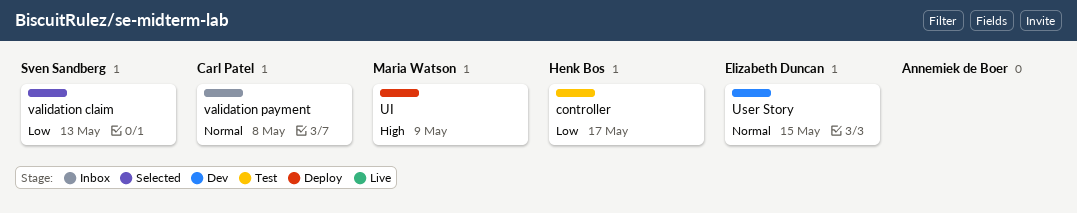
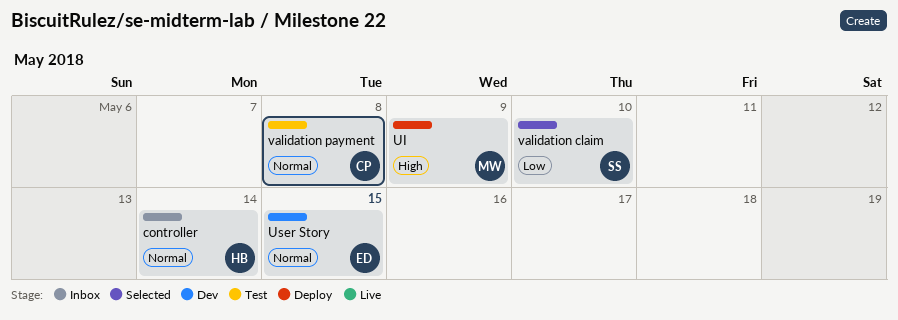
controller, status: Test -> Inbox
controller, priority: Low -> Normal
controller, due: May 17 -> May 14
validation claim, due: May 13 -> May 10
validation payment, status: Inbox -> Test

